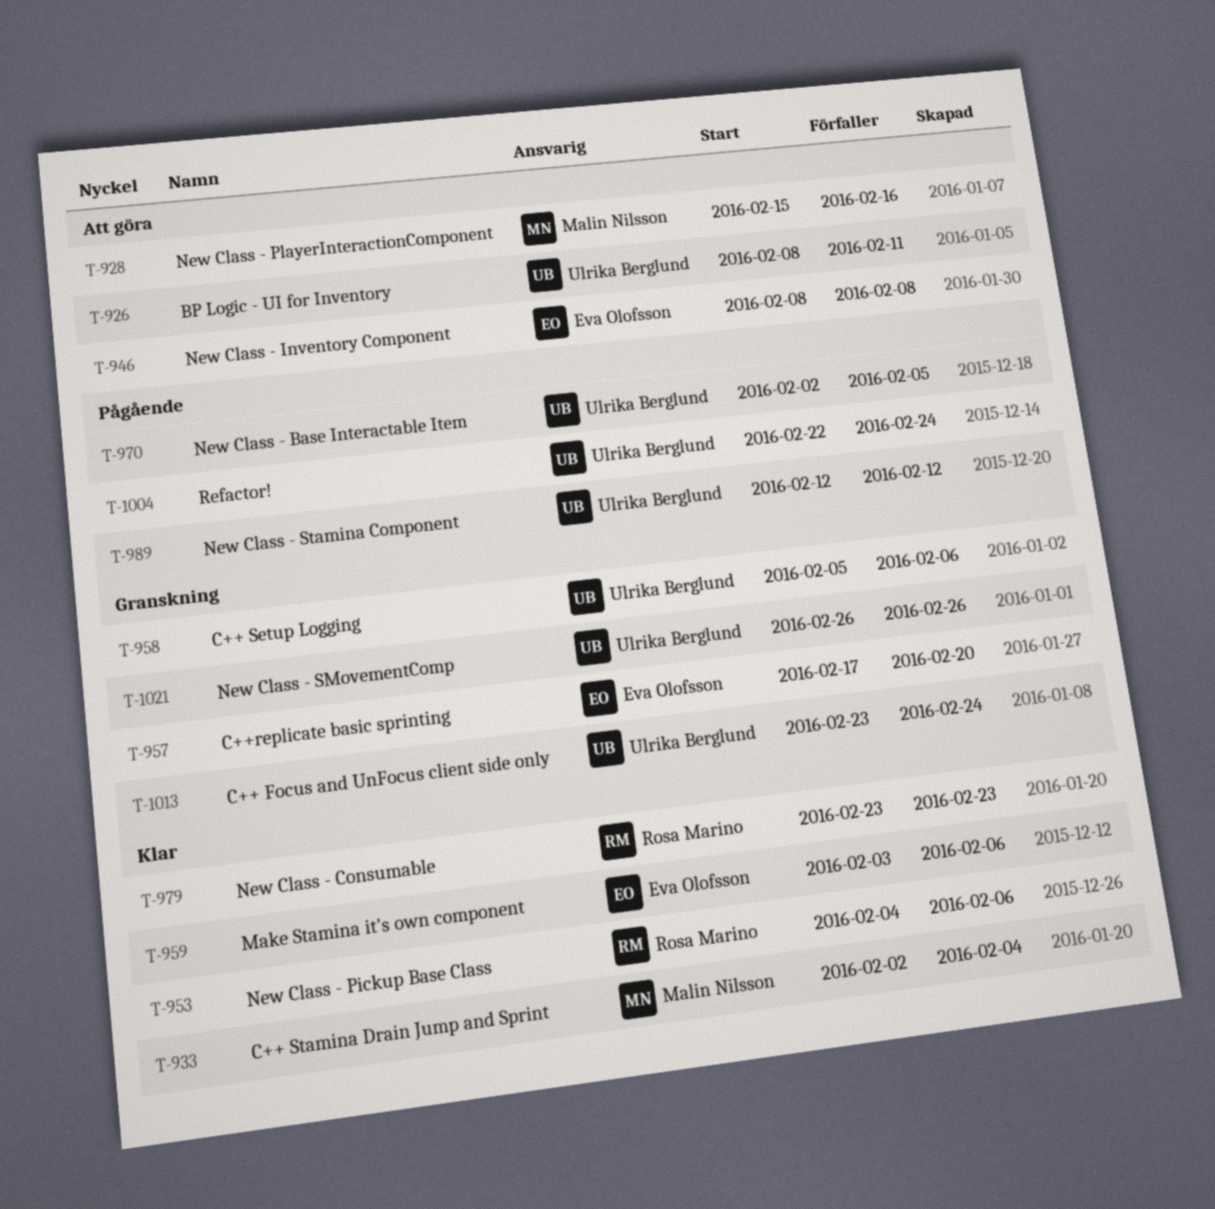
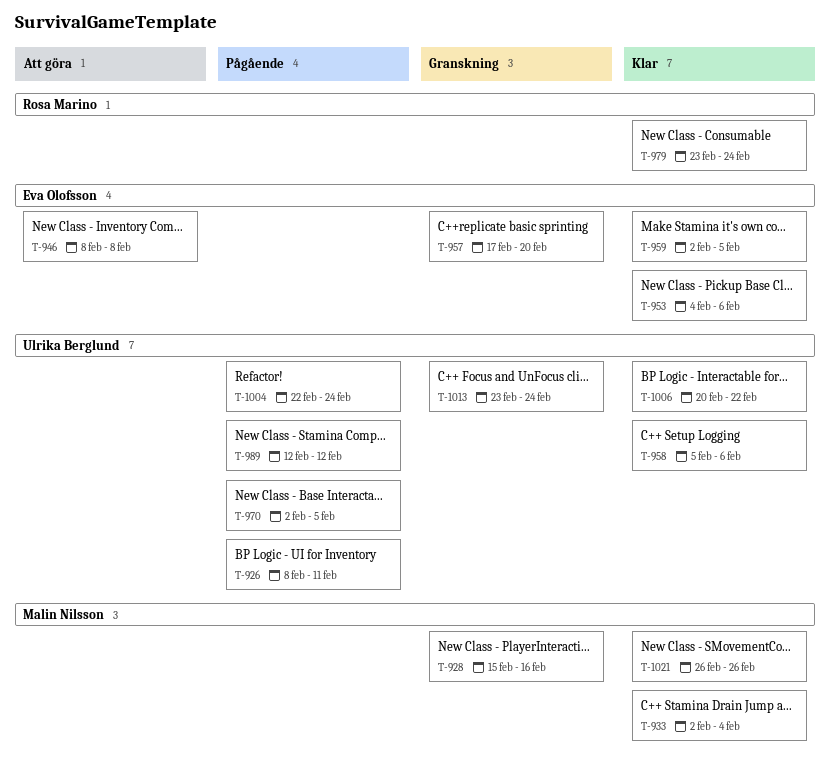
T-926, status: Att göra -> Pågående
T-928, status: Att göra -> Granskning
T-953, owner: Rosa Marino -> Eva Olofsson
T-958, status: Granskning -> Klar
T-959, start: Feb 3 -> Feb 2
T-959, due: Feb 6 -> Feb 5
T-979, due: Feb 23 -> Feb 24
T-1006: none -> present
T-1021, status: Granskning -> Klar
T-1021, owner: Ulrika Berglund -> Malin Nilsson

